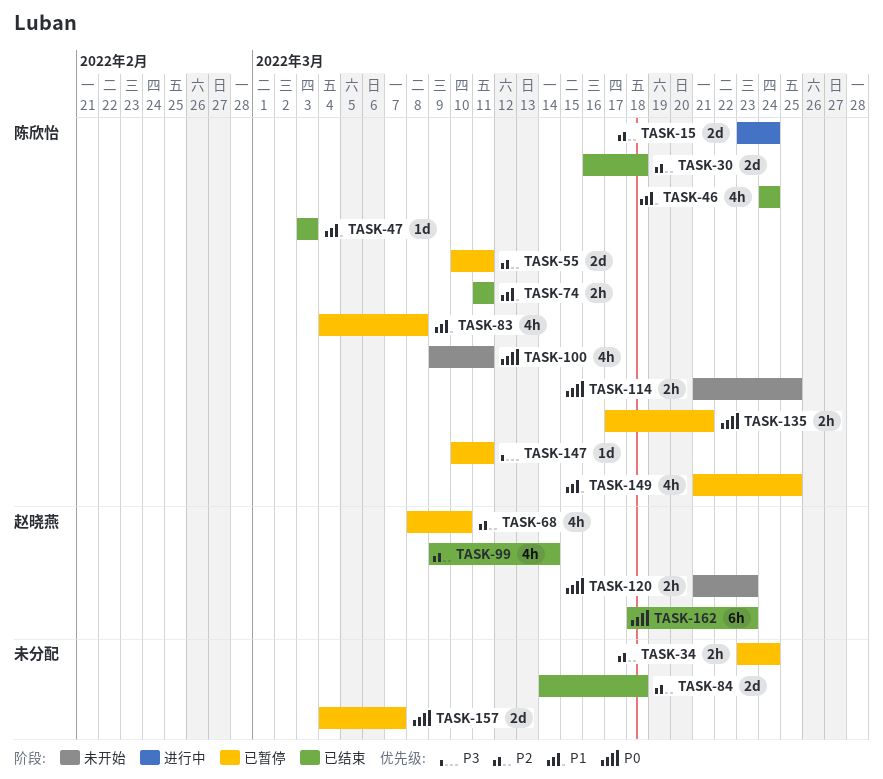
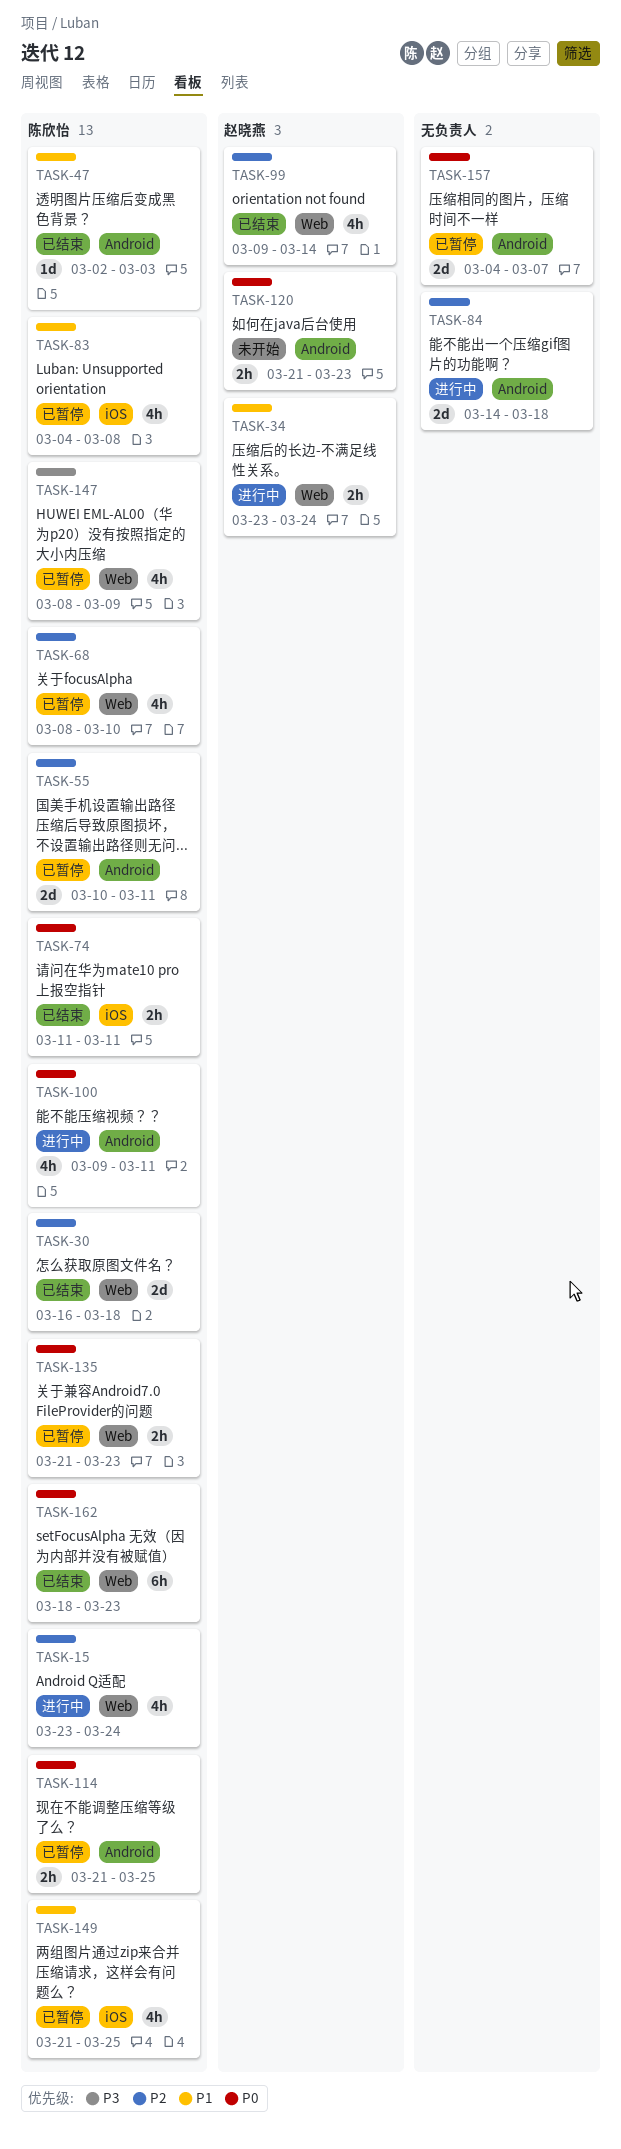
TASK-15, estimate: 2d -> 4h
TASK-34, status: 已暂停 -> 进行中
TASK-34, owner: none -> 赵晓燕
TASK-34, priority: P2 -> P1
TASK-46: present -> none
TASK-47, start: Mar 3 -> Mar 2
TASK-68, owner: 赵晓燕 -> 陈欣怡
TASK-74, priority: P1 -> P0
TASK-84, status: 已结束 -> 进行中
TASK-100, status: 未开始 -> 进行中
TASK-114, status: 未开始 -> 已暂停
TASK-135, start: Mar 17 -> Mar 21
TASK-135, due: Mar 21 -> Mar 23
TASK-147, estimate: 1d -> 4h
TASK-147, start: Mar 10 -> Mar 8
TASK-147, due: Mar 11 -> Mar 9
TASK-162, owner: 赵晓燕 -> 陈欣怡

